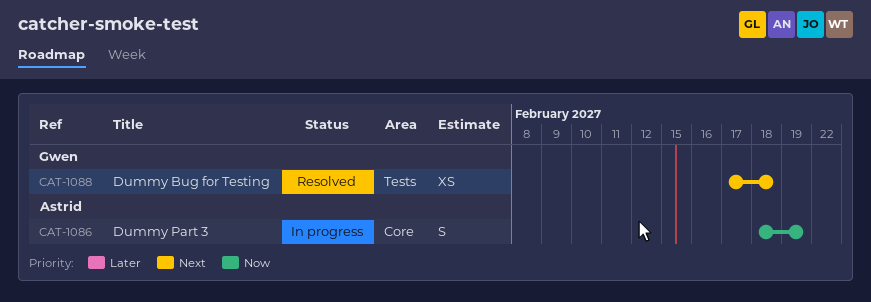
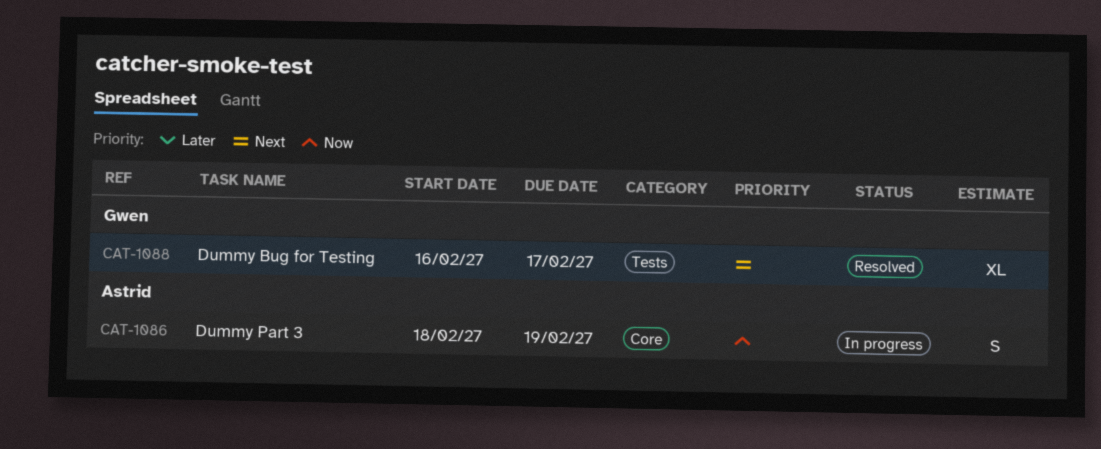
CAT-1088, estimate: XS -> XL
CAT-1088, start: Feb 17 -> Feb 16
CAT-1088, due: Feb 18 -> Feb 17

